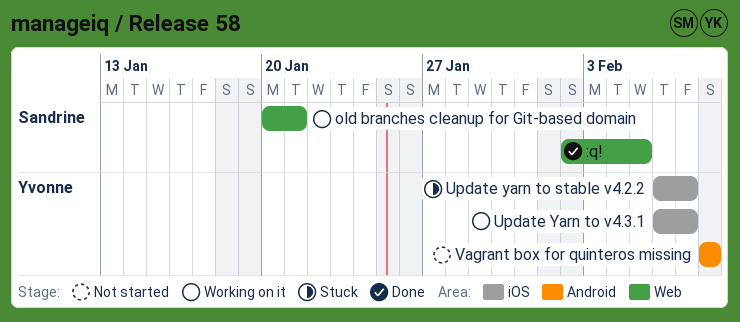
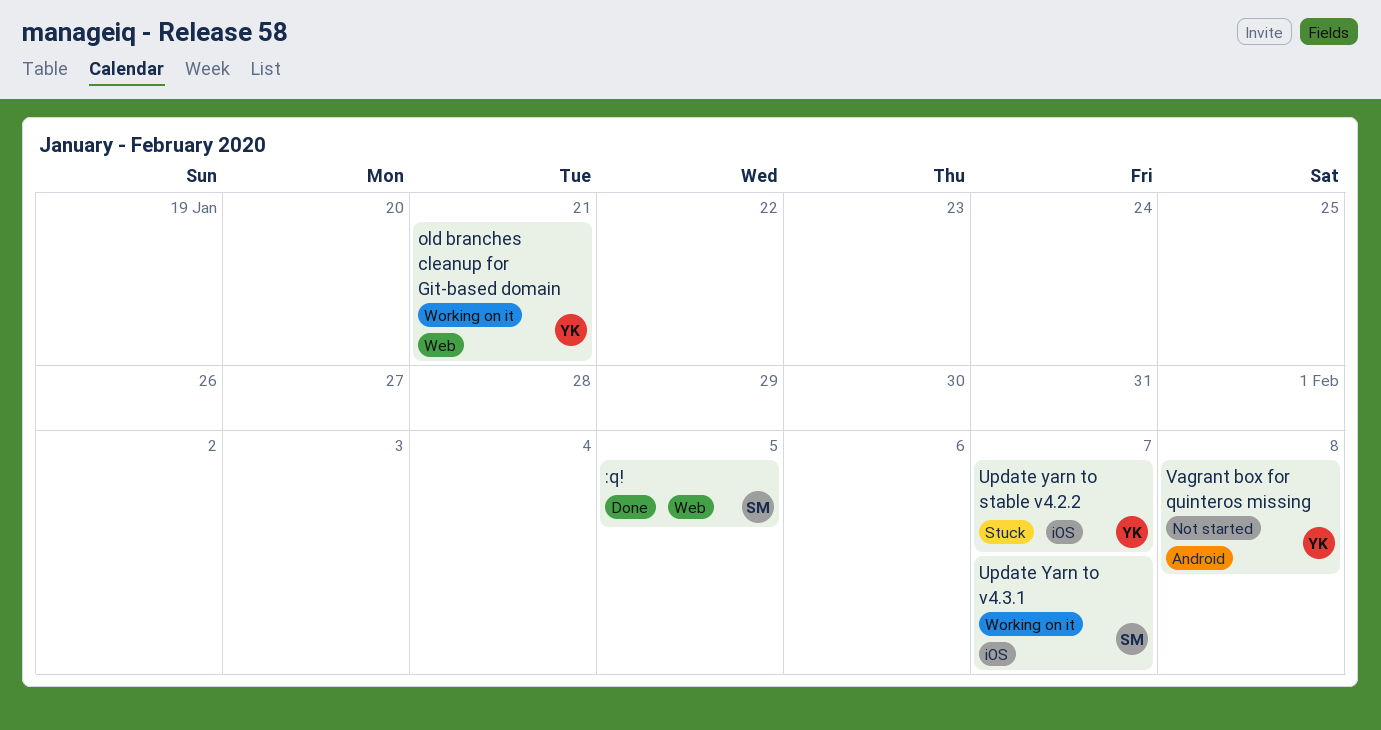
old branches cleanup for Git-based domain, owner: Sandrine -> Yvonne
Update Yarn to v4.3.1, owner: Yvonne -> Sandrine

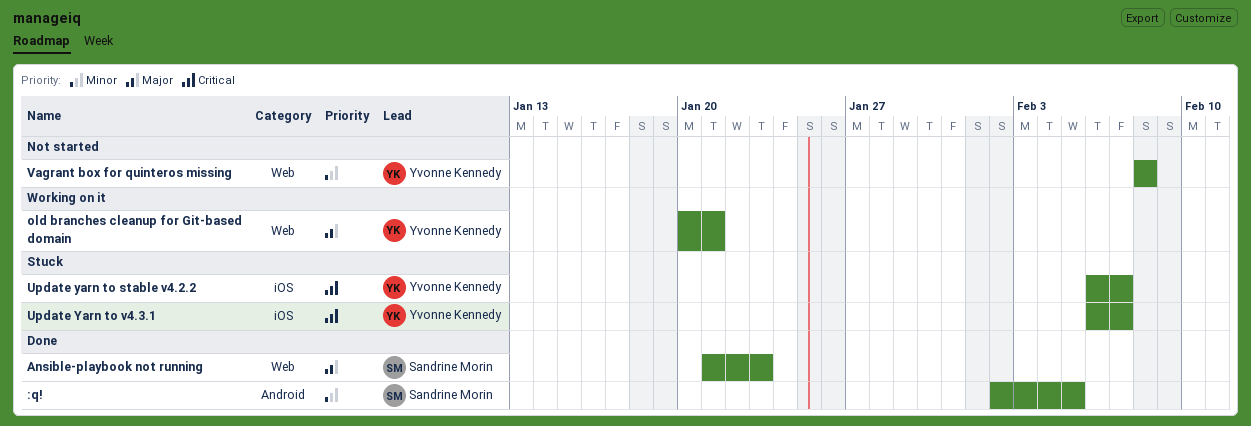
:q!, label: Web -> Android
Ansible-playbook not running: none -> present
Update Yarn to v4.3.1, status: Working on it -> Stuck
Update Yarn to v4.3.1, owner: Sandrine Morin -> Yvonne Kennedy
Vagrant box for quinteros missing, label: Android -> Web

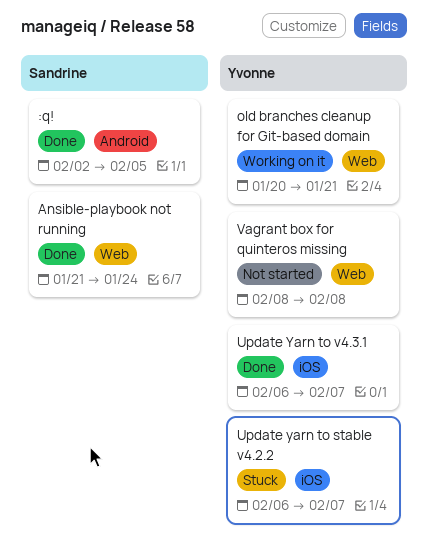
Ansible-playbook not running, due: Jan 23 -> Jan 24
Update Yarn to v4.3.1, status: Stuck -> Done

